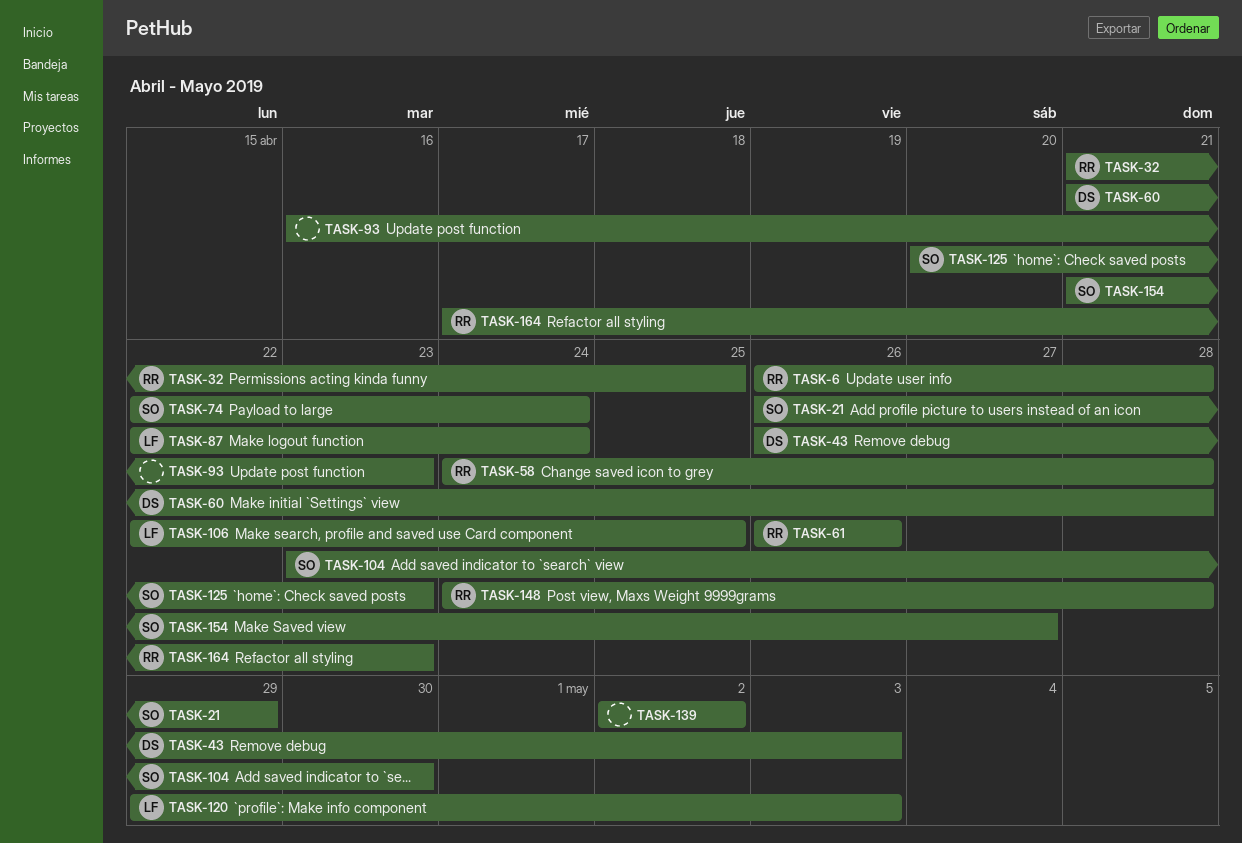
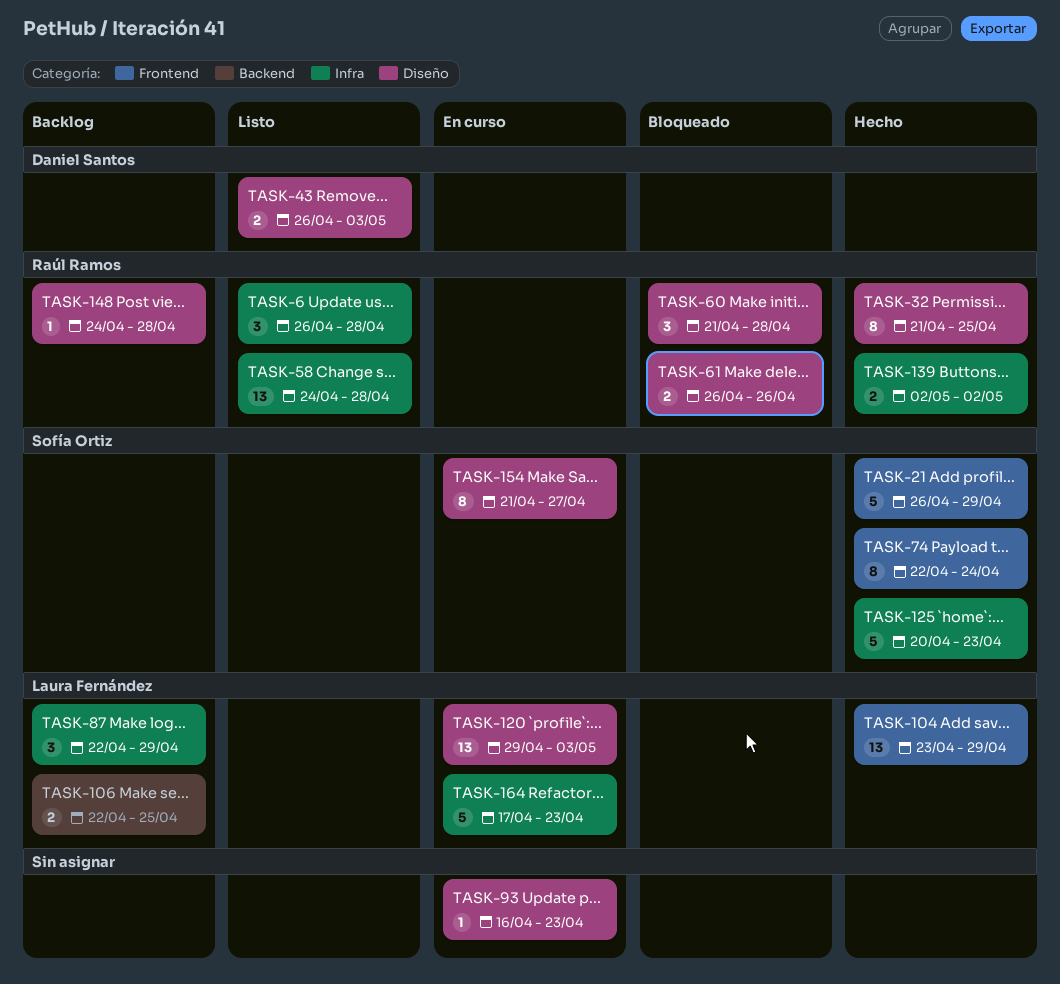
TASK-60, owner: Daniel Santos -> Raúl Ramos
TASK-87, due: Apr 24 -> Apr 29
TASK-104, owner: Sofía Ortiz -> Laura Fernández
TASK-104, due: Apr 30 -> Apr 29
TASK-139, owner: none -> Raúl Ramos
TASK-164, owner: Raúl Ramos -> Laura Fernández

